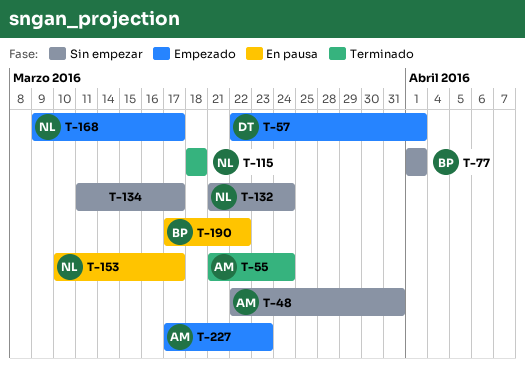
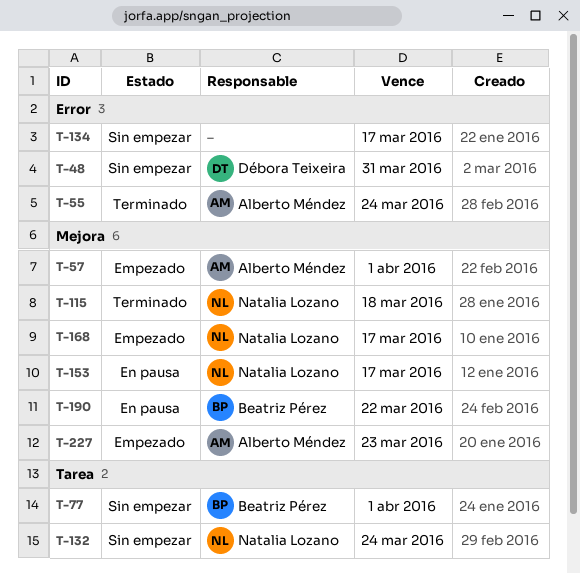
T-48, owner: Alberto Méndez -> Débora Teixeira
T-57, owner: Débora Teixeira -> Alberto Méndez

